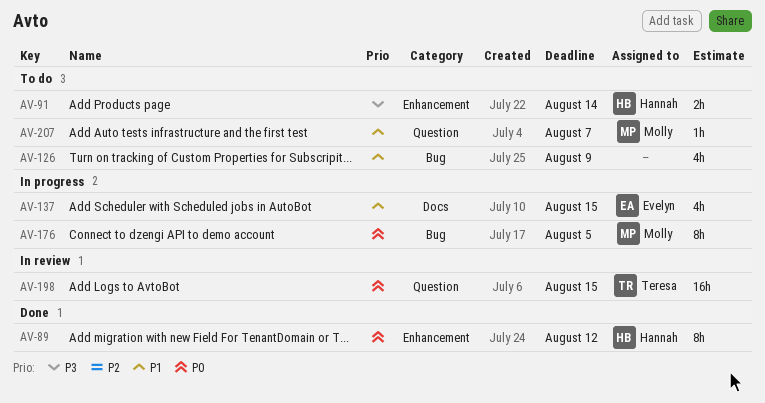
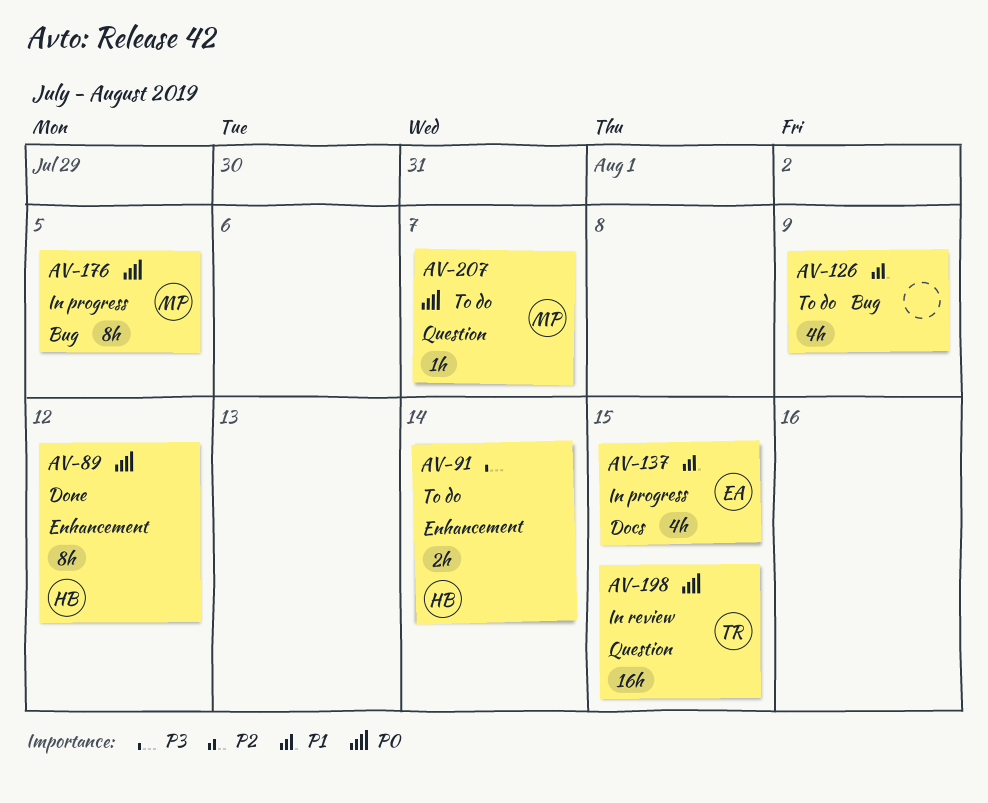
AV-207, priority: P1 -> P0

